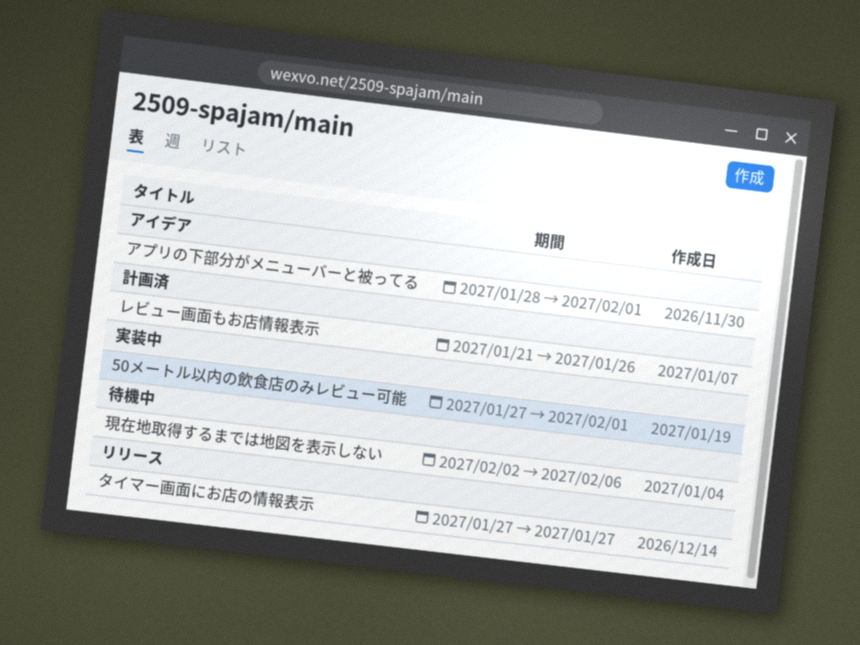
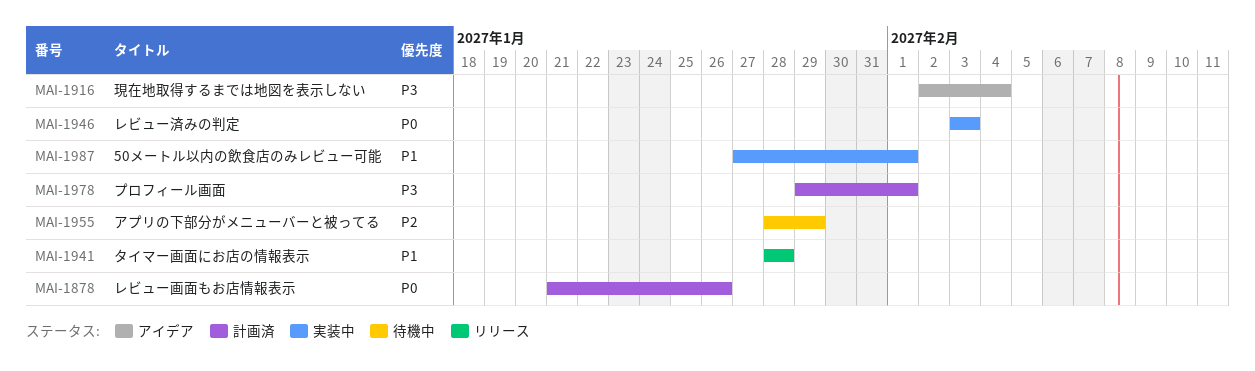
アプリの下部分がメニューバーと被ってる, status: アイデア -> 待機中
アプリの下部分がメニューバーと被ってる, due: Feb 1 -> Jan 29
タイマー画面にお店の情報表示, start: Jan 27 -> Jan 28
タイマー画面にお店の情報表示, due: Jan 27 -> Jan 28
プロフィール画面: none -> present
レビュー済みの判定: none -> present
現在地取得するまでは地図を表示しない, status: 待機中 -> アイデア
現在地取得するまでは地図を表示しない, due: Feb 6 -> Feb 4

